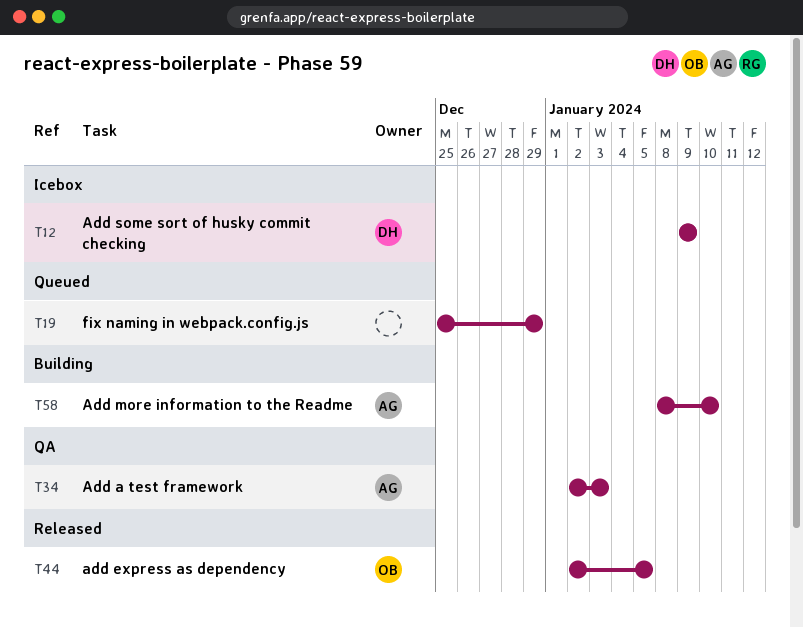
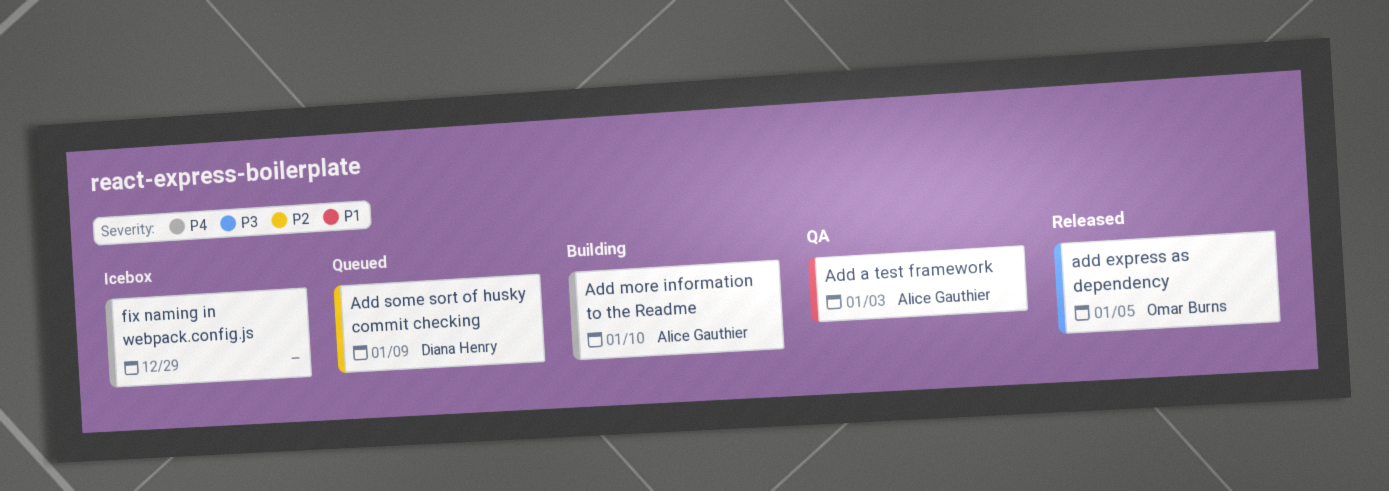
Add some sort of husky commit checking, status: Icebox -> Queued
fix naming in webpack.config.js, status: Queued -> Icebox

